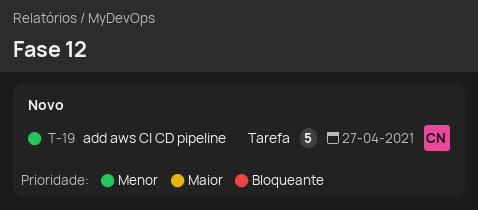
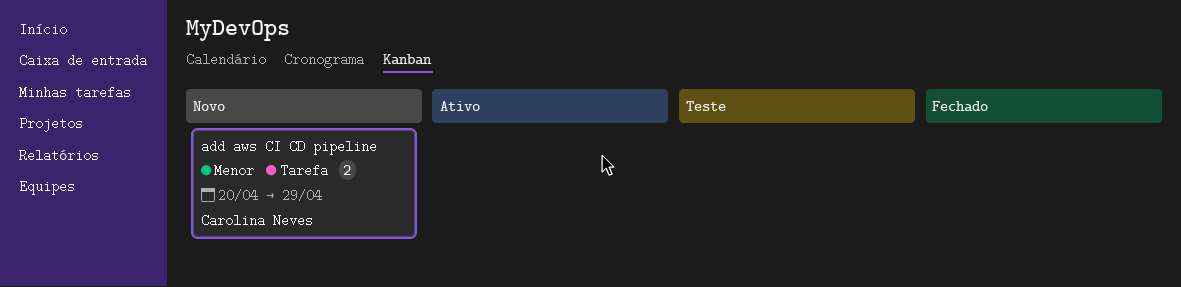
add aws CI CD pipeline, estimate: 5 -> 2
add aws CI CD pipeline, due: Apr 27 -> Apr 29

